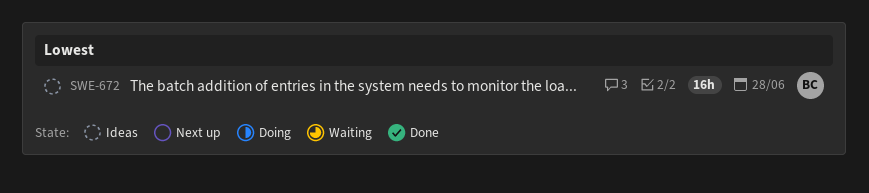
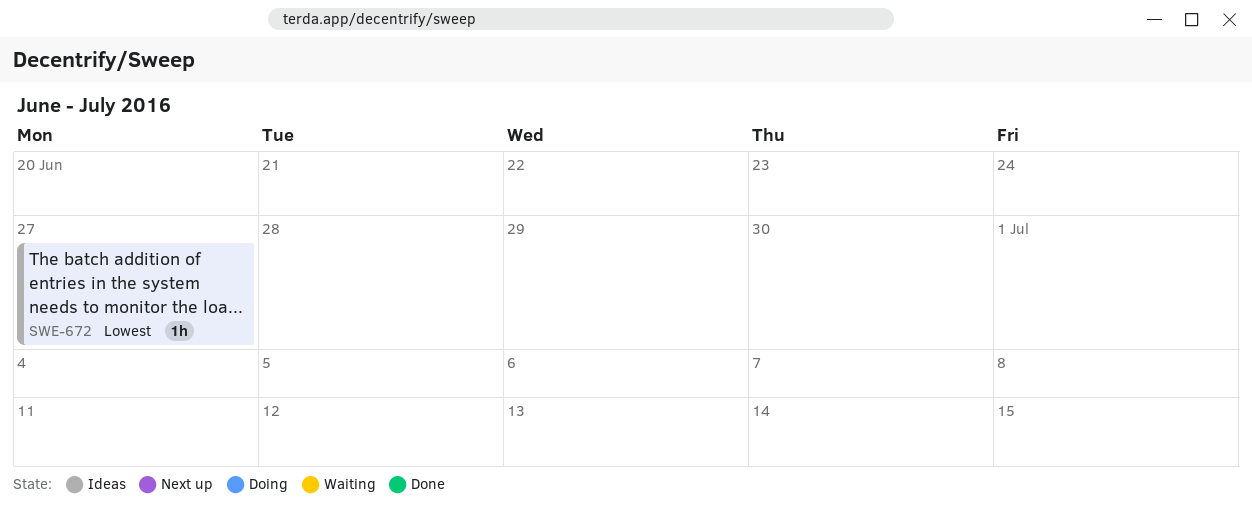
SWE-672, estimate: 16h -> 1h
SWE-672, due: Jun 28 -> Jun 27

